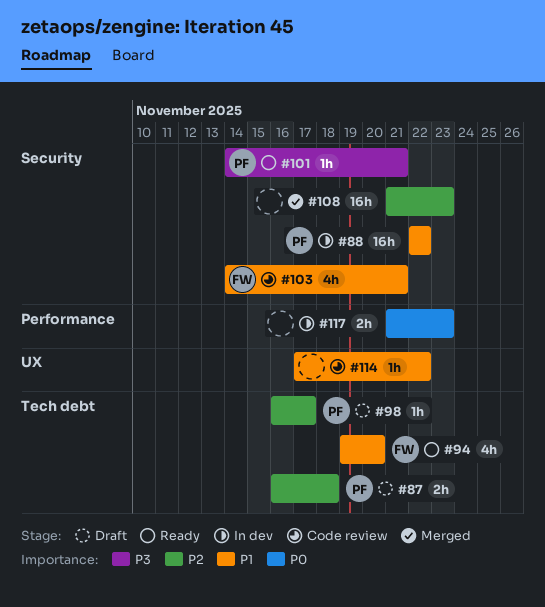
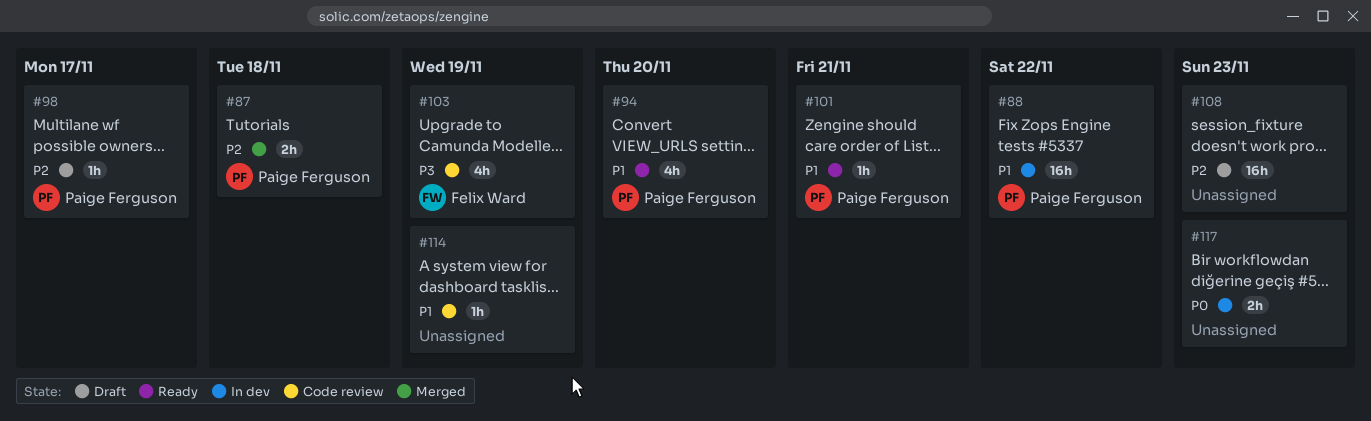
#87, status: Draft -> Merged
#94, owner: Felix Ward -> Paige Ferguson
#101, priority: P3 -> P1
#103, priority: P1 -> P3
#103, due: Nov 21 -> Nov 19
#108, status: Merged -> Draft
#114, due: Nov 22 -> Nov 19

